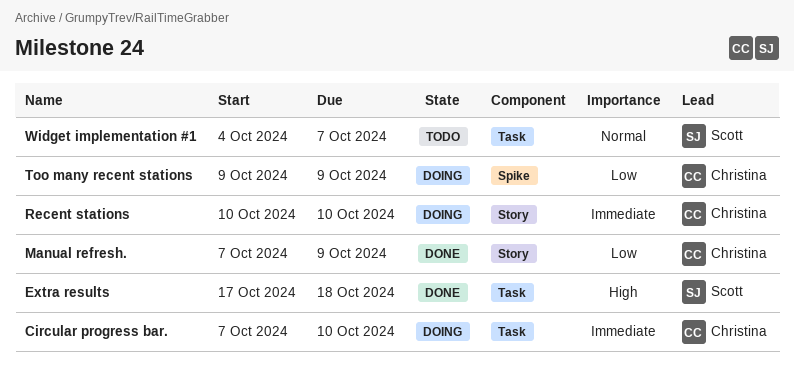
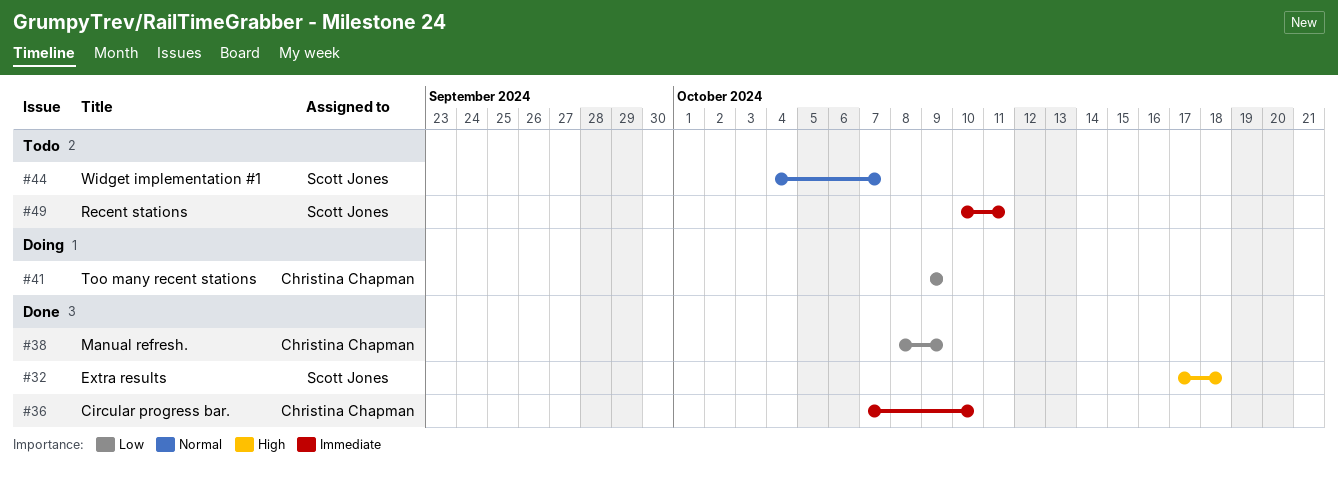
Circular progress bar., status: Doing -> Done
Manual refresh., start: Oct 7 -> Oct 8
Recent stations, status: Doing -> Todo
Recent stations, owner: Christina Chapman -> Scott Jones
Recent stations, due: Oct 10 -> Oct 11

